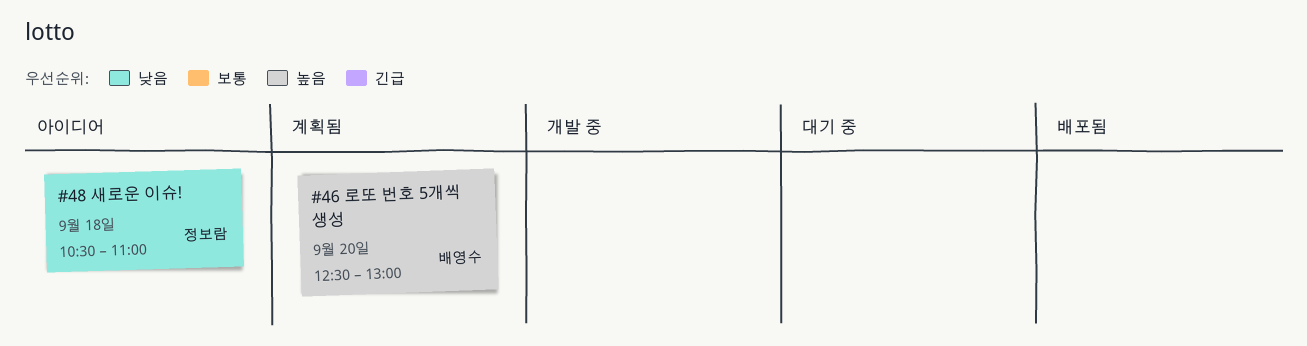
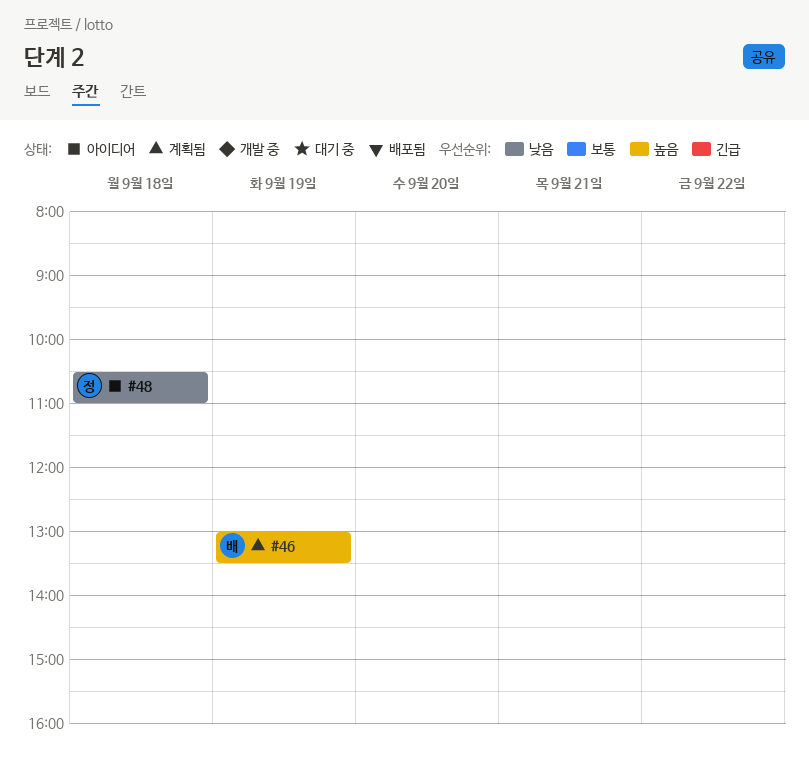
#46, day: Sep 20 -> Sep 19
#46, begins: 12:30 -> 13:00
#46, ends: 13:00 -> 13:30

